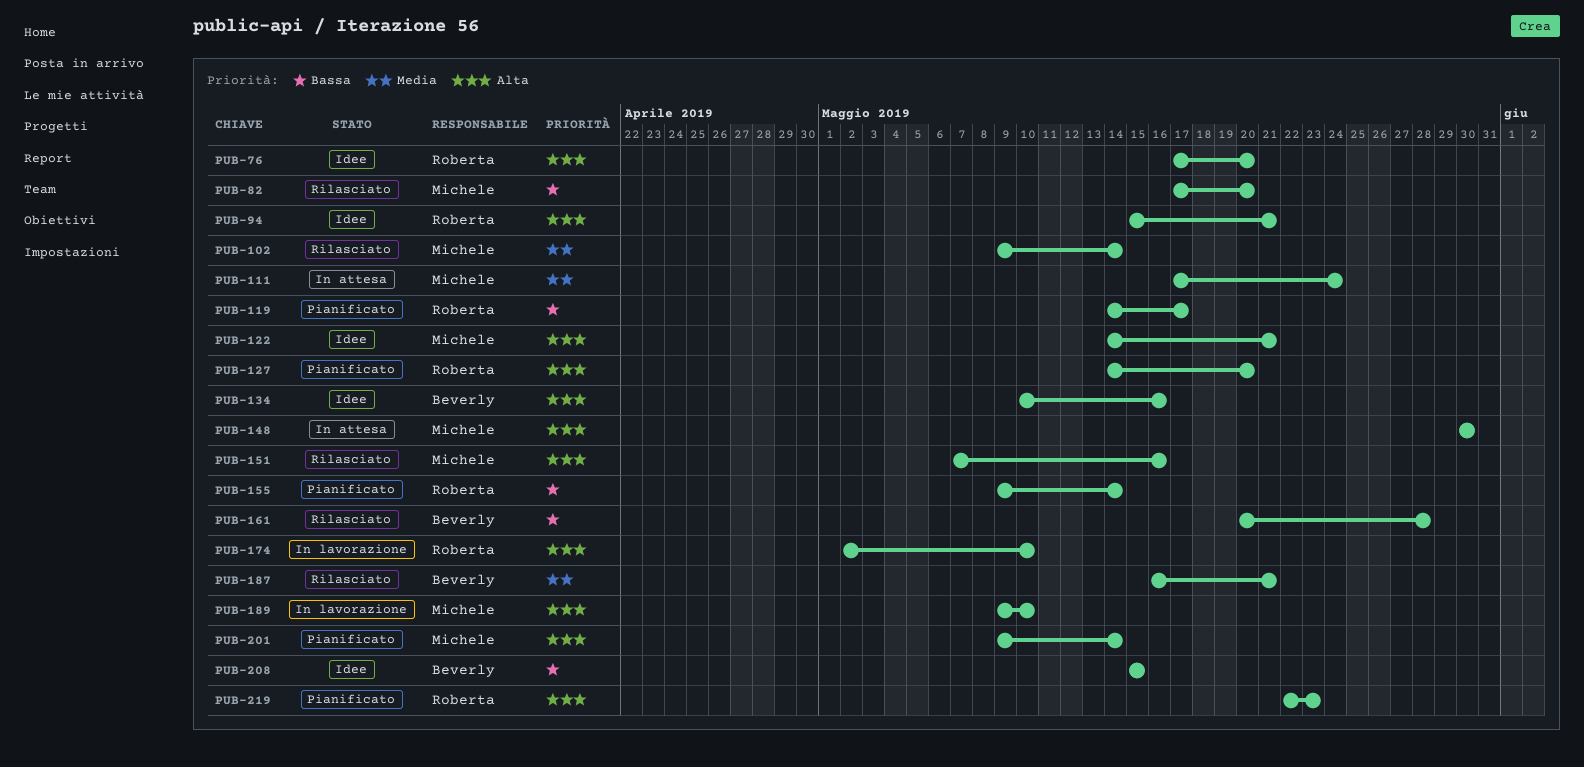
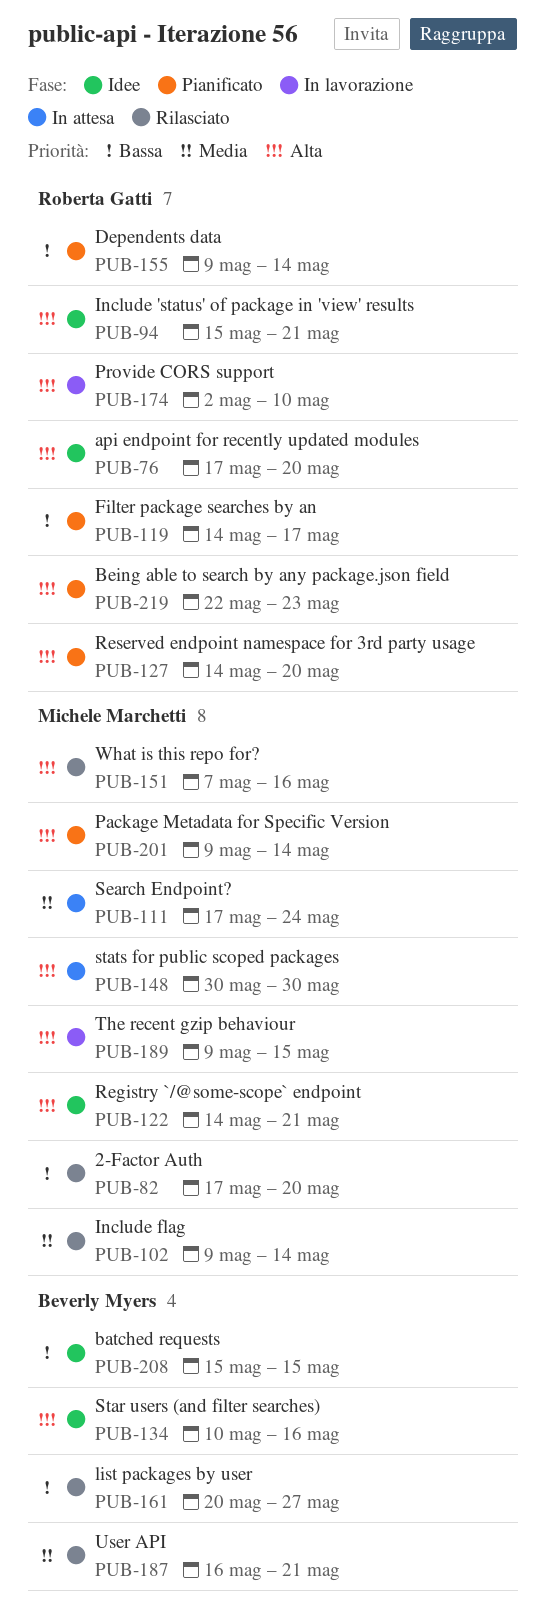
PUB-161, due: May 28 -> May 27
PUB-189, due: May 10 -> May 15

